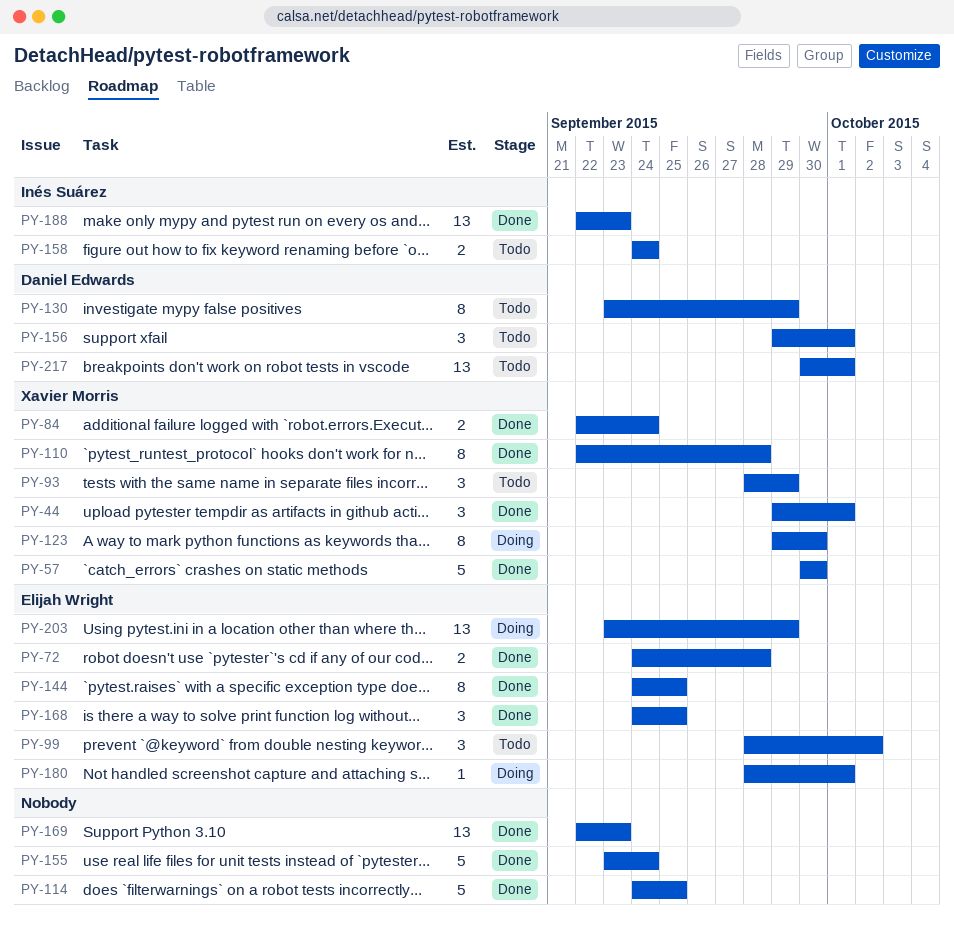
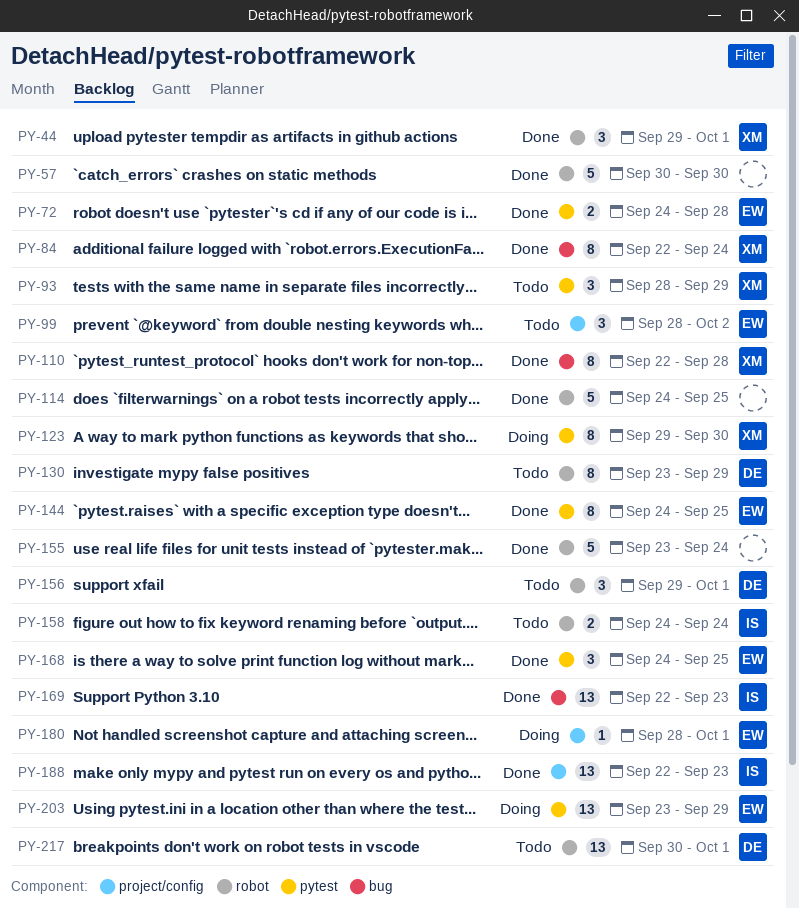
PY-57, owner: Xavier Morris -> none
PY-84, estimate: 2 -> 8
PY-169, owner: none -> Inés Suárez

